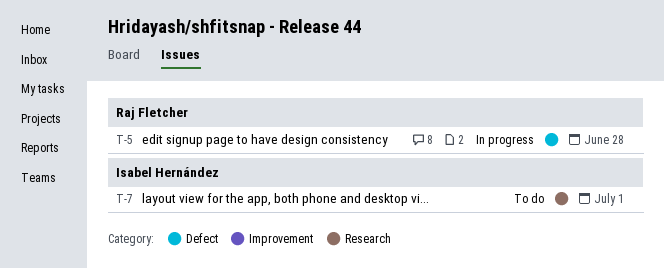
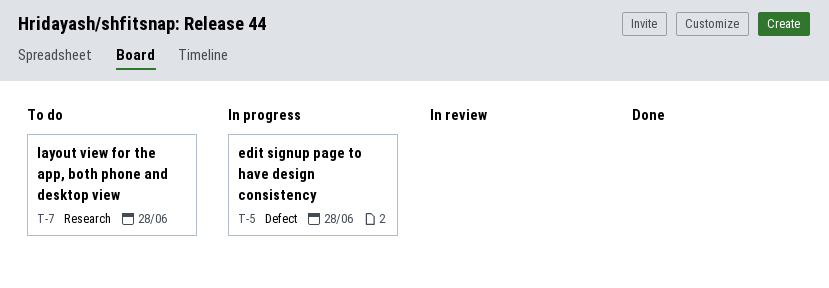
T-7, due: Jul 1 -> Jun 28

